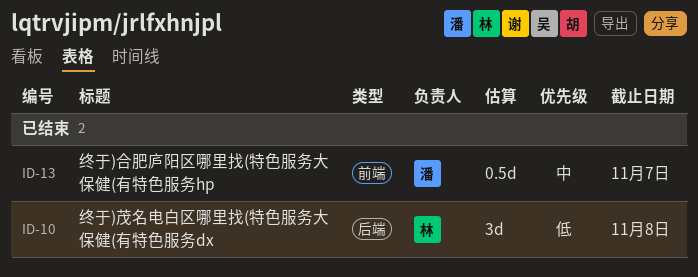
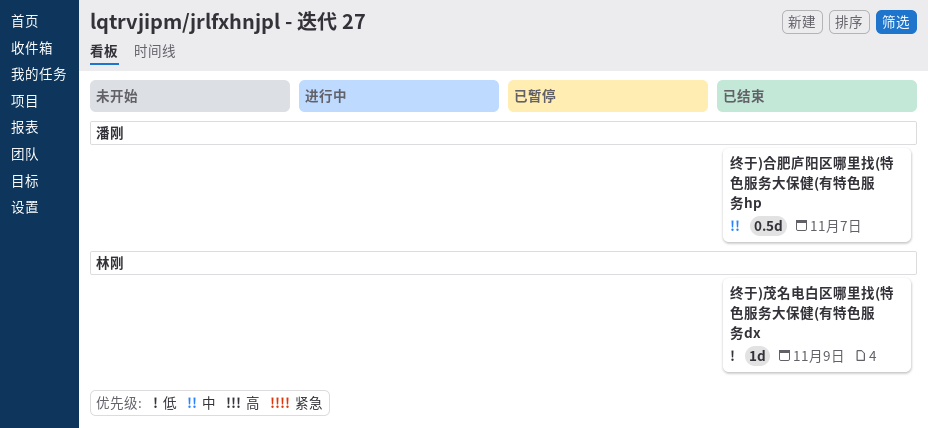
终于)茂名电白区哪里找(特色服务大保健(有特色服务dx, estimate: 3d -> 1d
终于)茂名电白区哪里找(特色服务大保健(有特色服务dx, due: Nov 8 -> Nov 9

